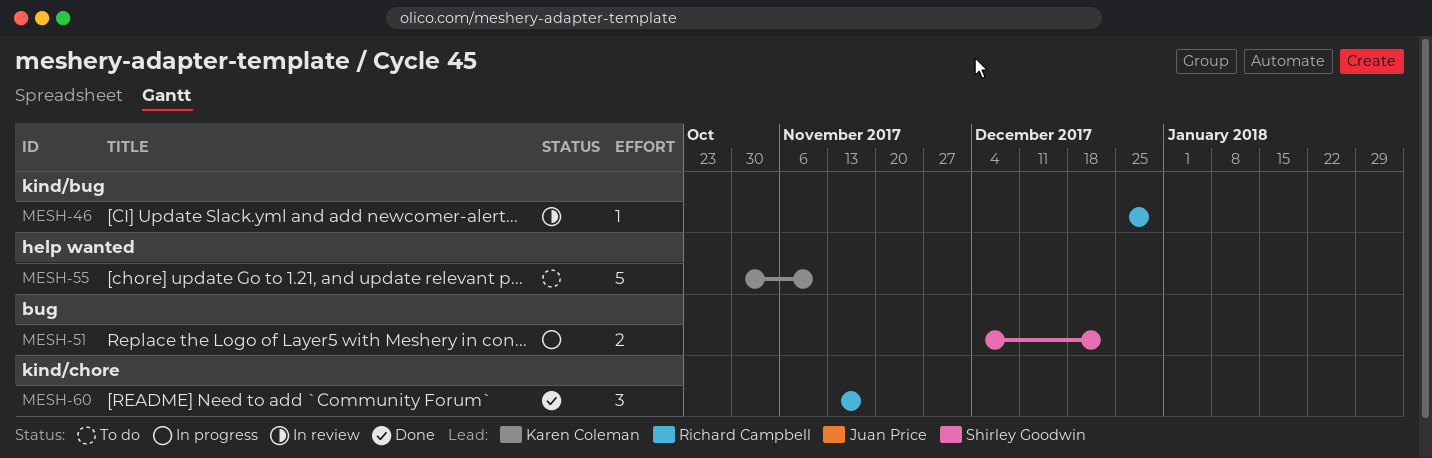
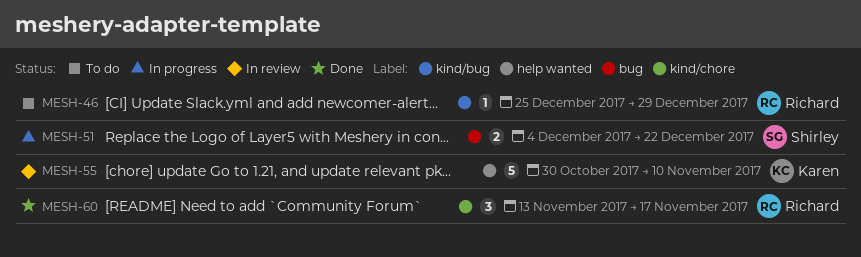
MESH-46, status: In review -> To do
MESH-55, status: To do -> In review

